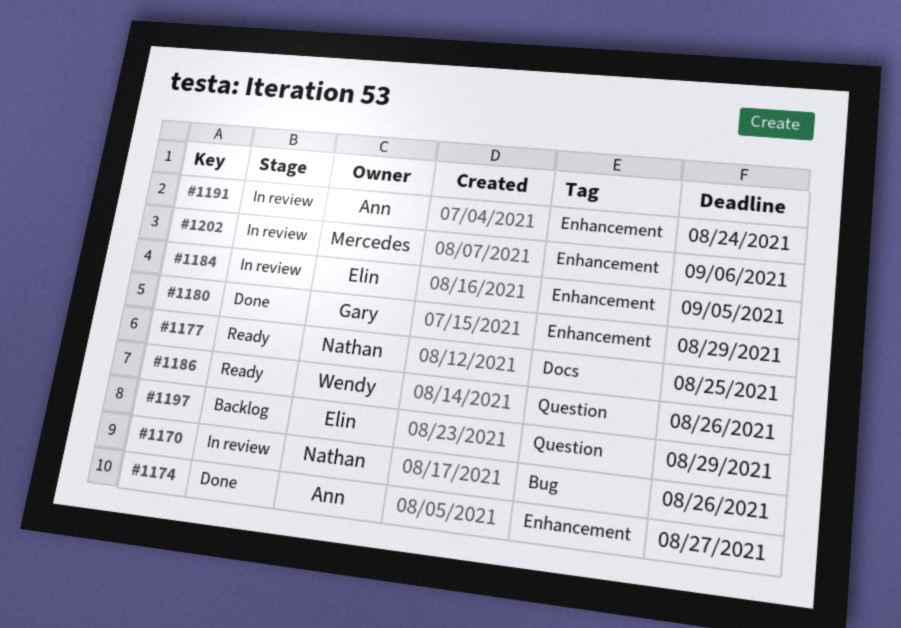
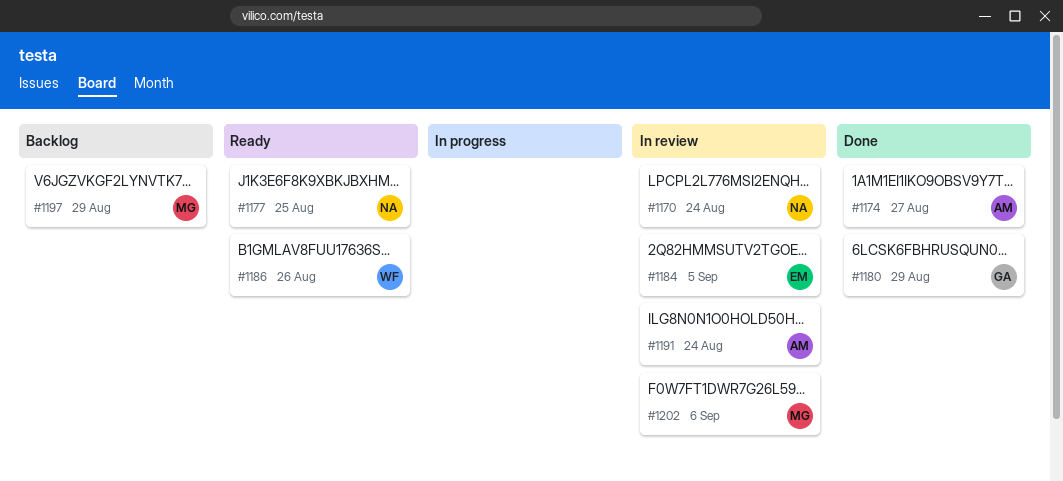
#1170, due: Aug 26 -> Aug 24
#1197, owner: Elin -> Mercedes

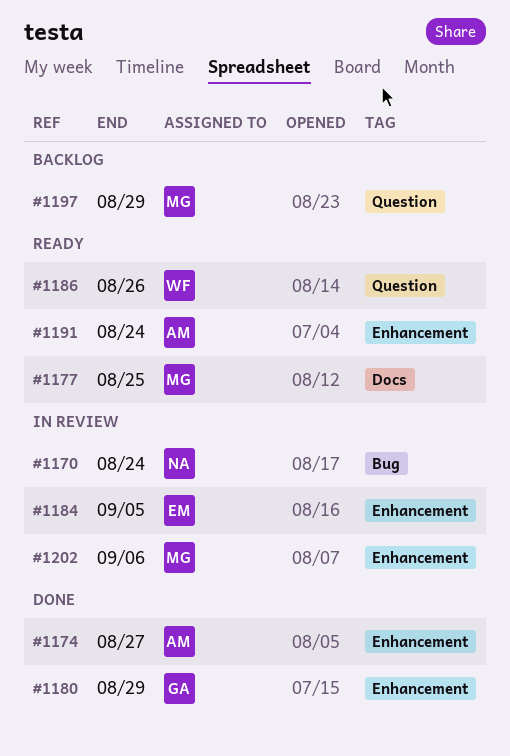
#1177, owner: NA -> MG
#1191, status: In review -> Ready

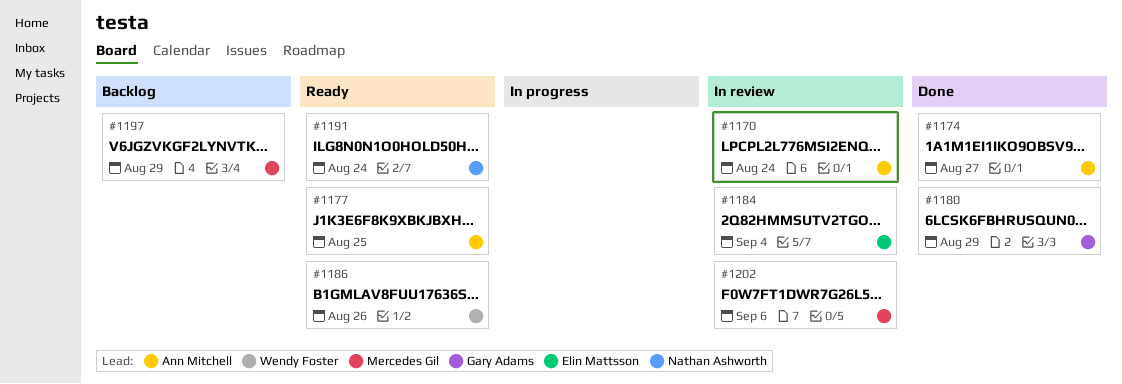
#1170, owner: Nathan Ashworth -> Ann Mitchell
#1177, owner: Mercedes Gil -> Ann Mitchell
#1184, due: Sep 5 -> Sep 4
#1191, owner: Ann Mitchell -> Nathan Ashworth

